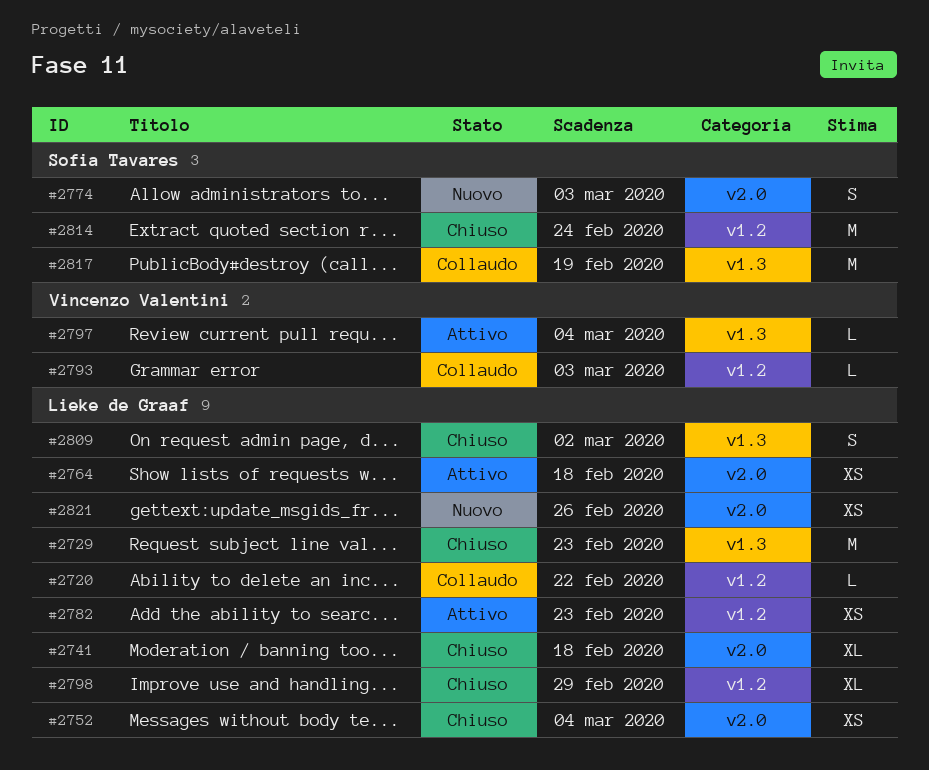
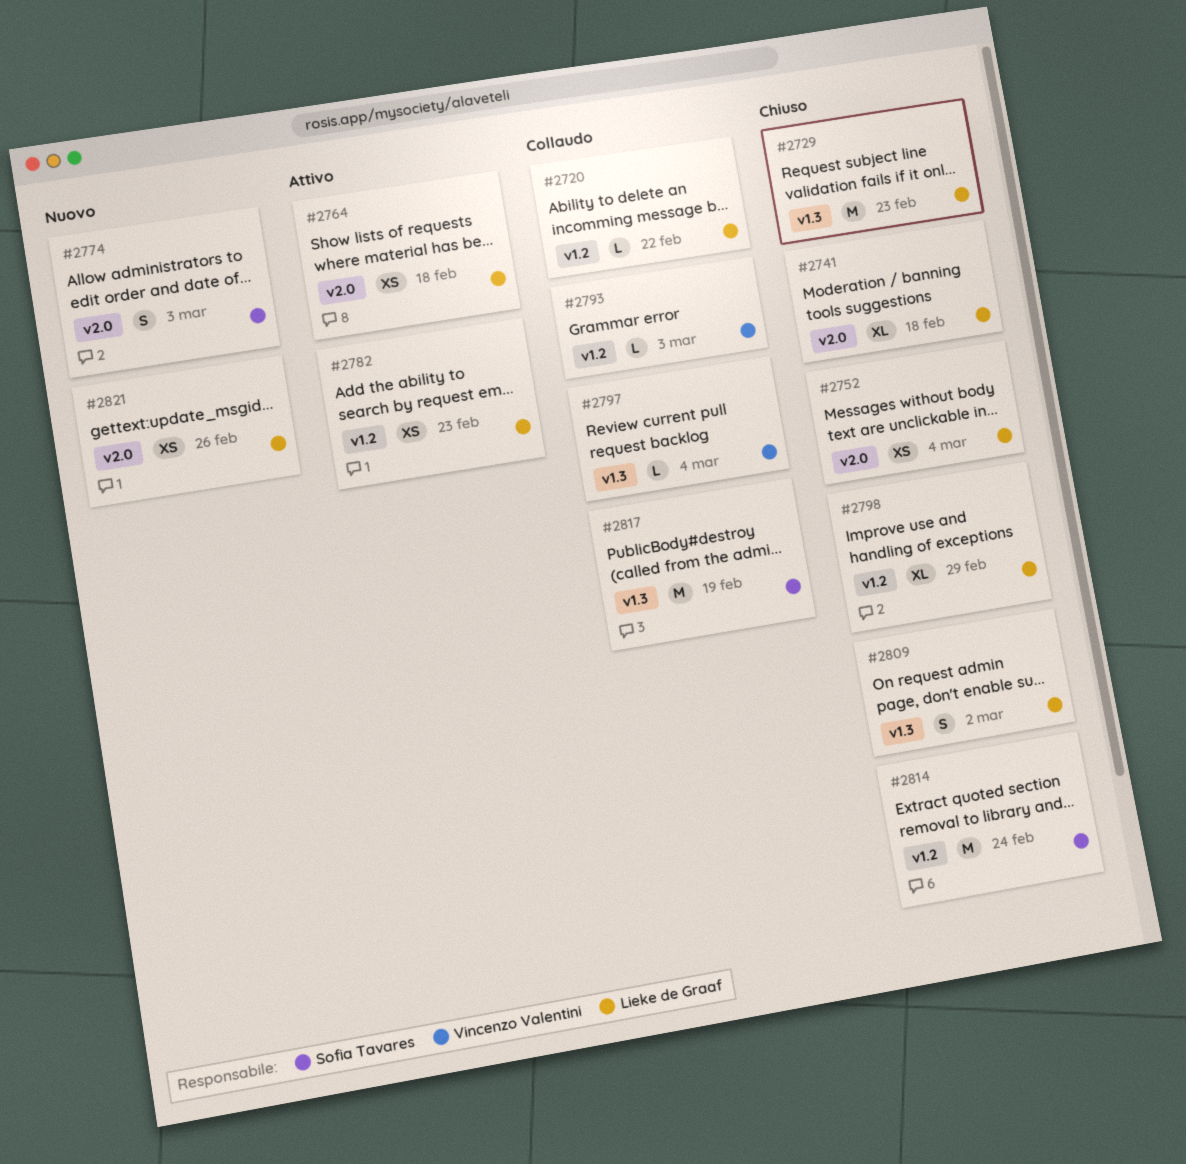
#2797, status: Attivo -> Collaudo

